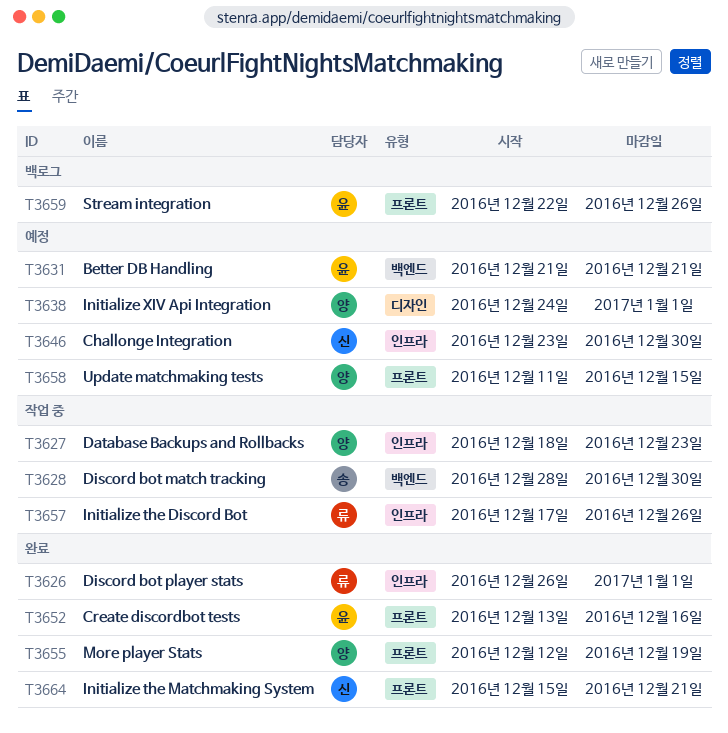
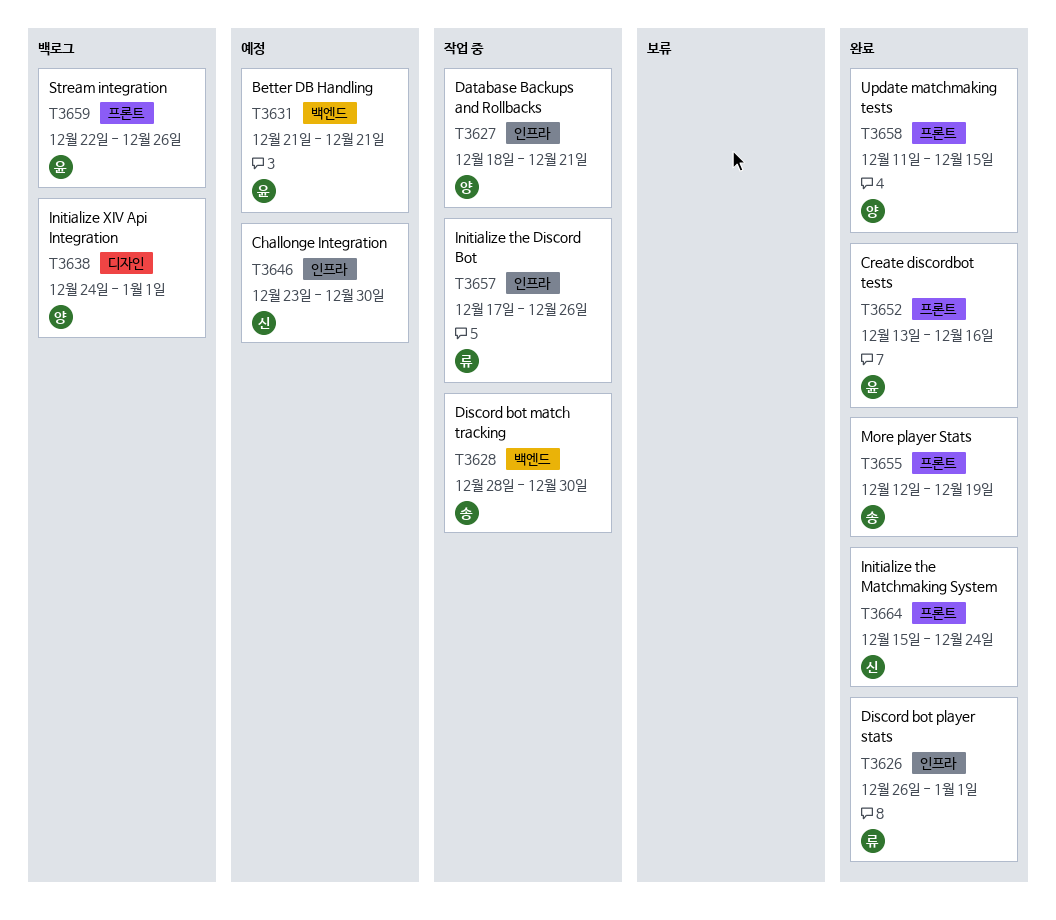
T3627, due: Dec 23 -> Dec 21
T3638, status: 예정 -> 백로그
T3655, owner: 양 -> 송
T3658, status: 예정 -> 완료
T3664, due: Dec 21 -> Dec 24

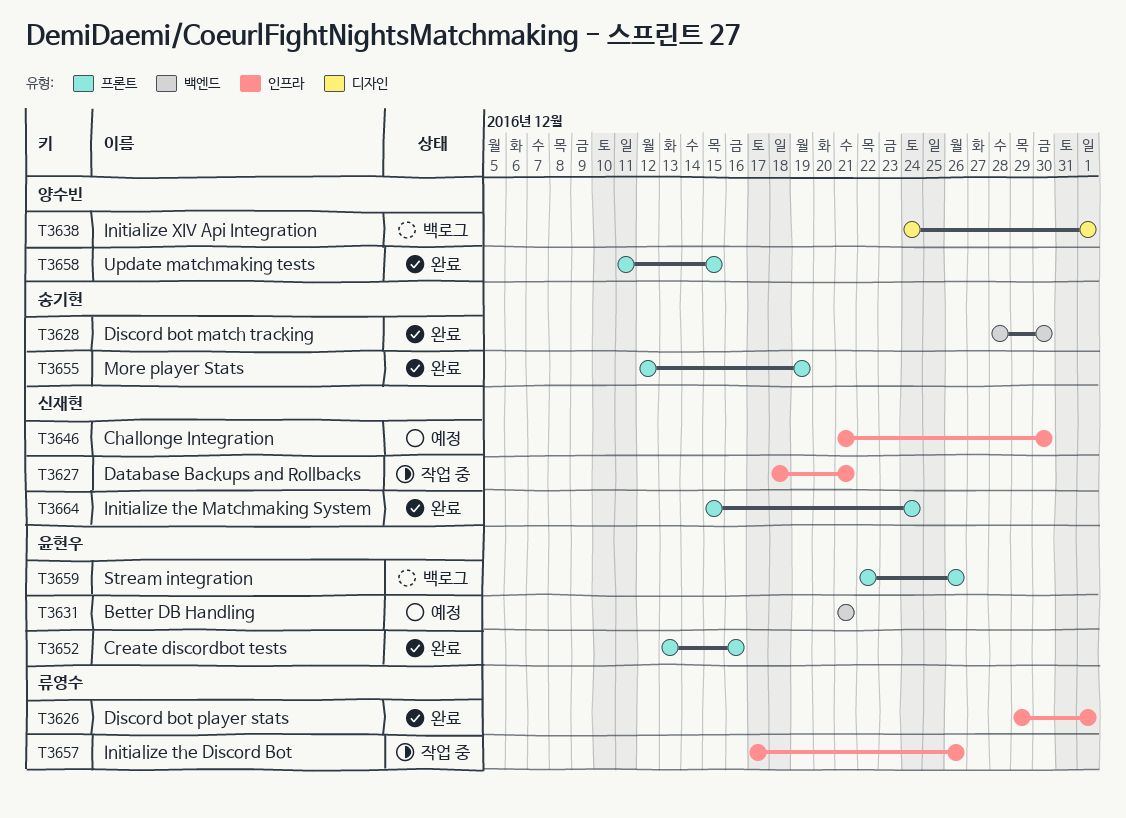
T3626, start: Dec 26 -> Dec 29
T3627, owner: 양수빈 -> 신재현
T3628, status: 작업 중 -> 완료
T3646, start: Dec 23 -> Dec 21

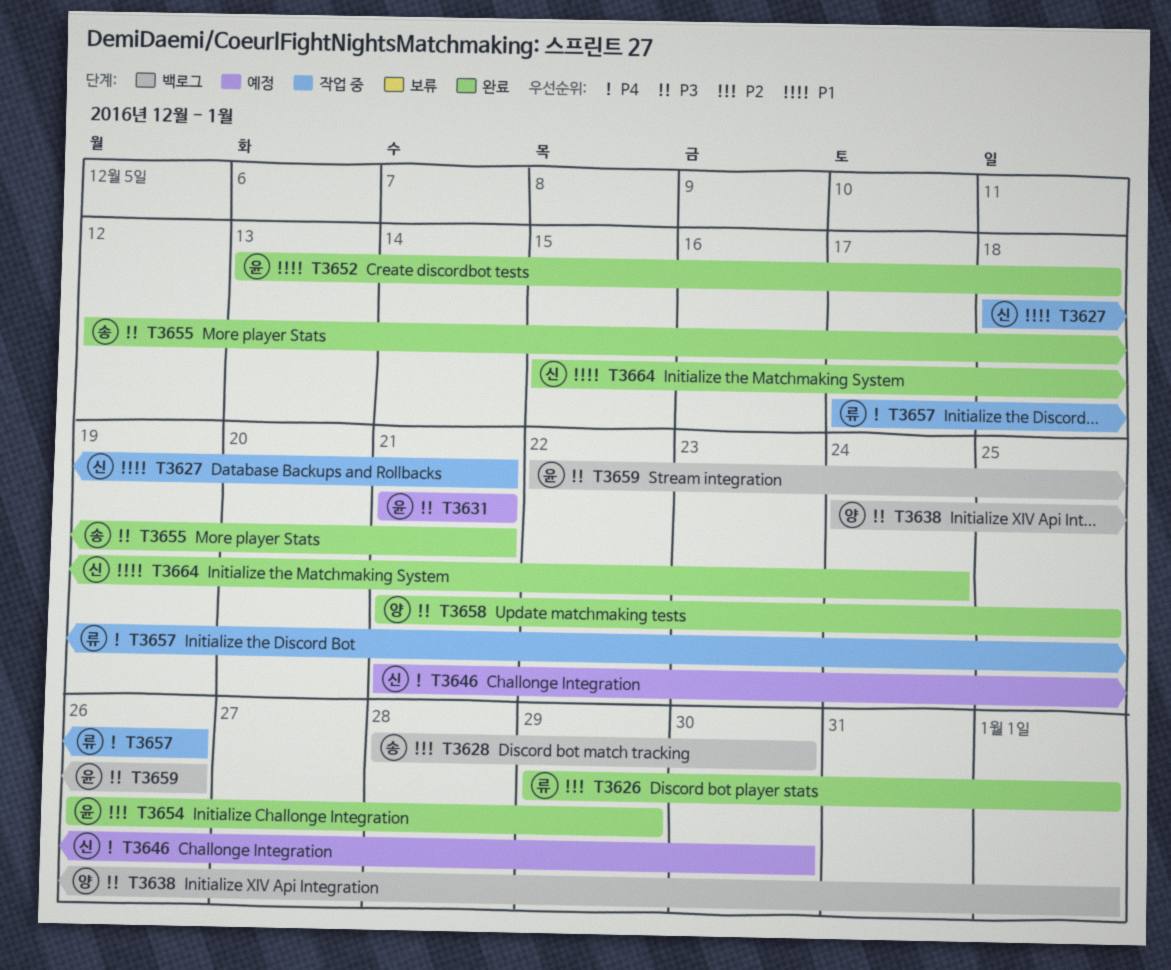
T3628, status: 완료 -> 백로그
T3652, due: Dec 16 -> Dec 18
T3654: none -> present
T3655, due: Dec 19 -> Dec 21
T3658, start: Dec 11 -> Dec 21
T3658, due: Dec 15 -> Dec 25

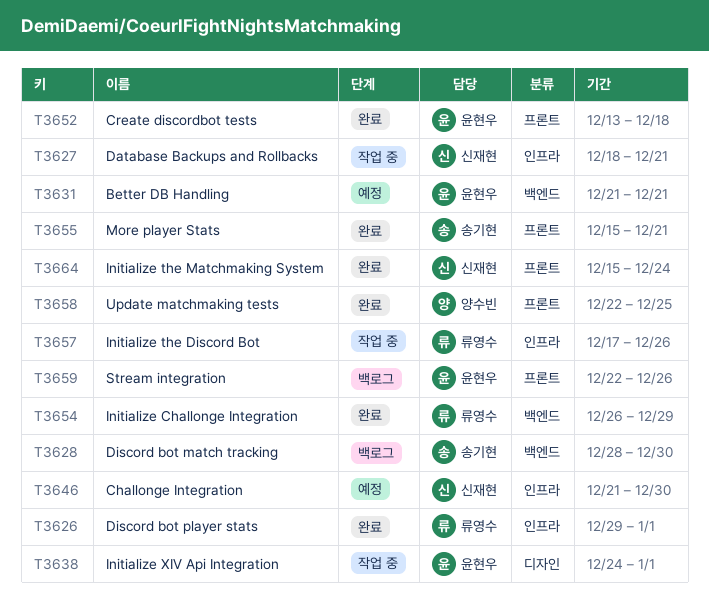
T3638, status: 백로그 -> 작업 중
T3638, owner: 양수빈 -> 윤현우
T3654, owner: 윤현우 -> 류영수
T3655, start: Dec 12 -> Dec 15
T3658, start: Dec 21 -> Dec 22

